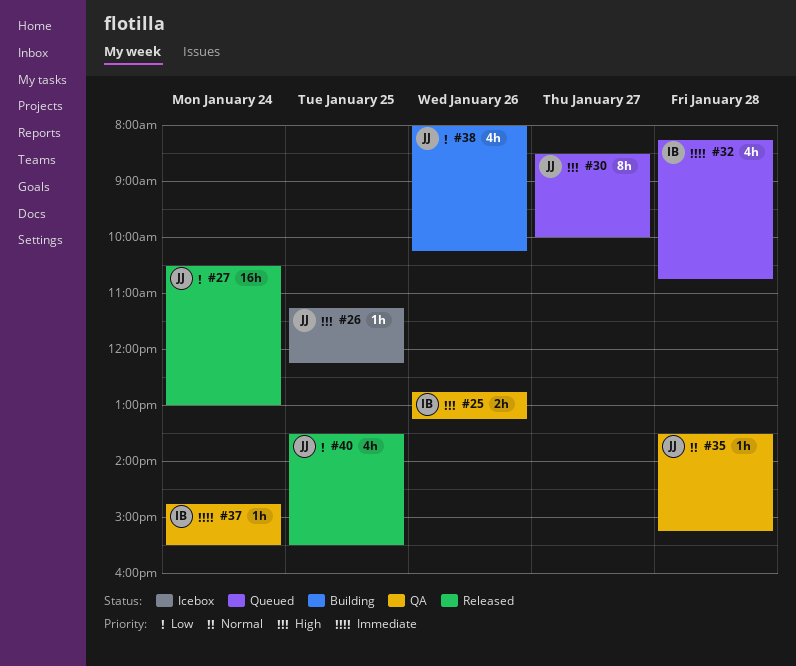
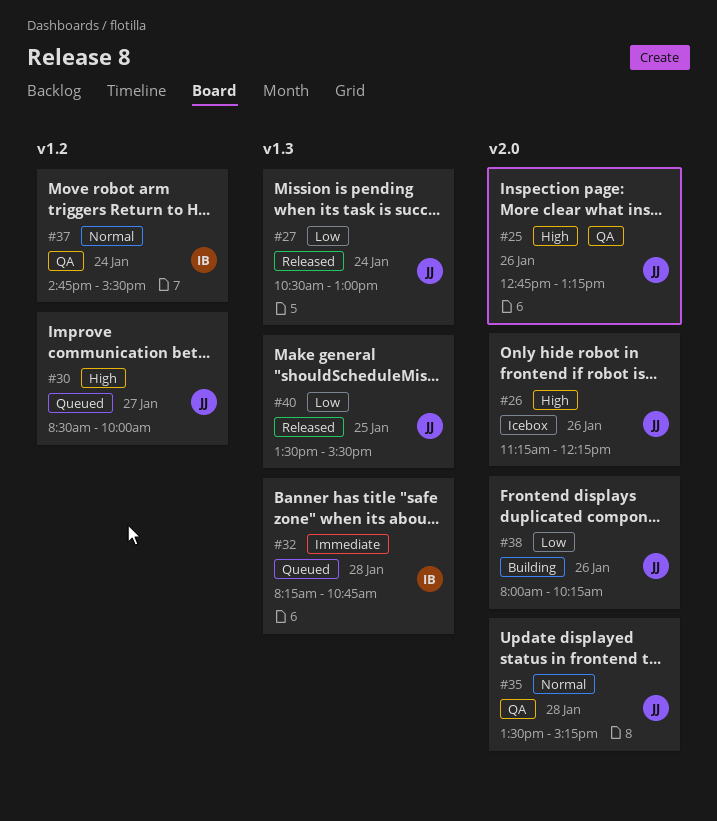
#25, owner: IB -> JJ
#26, day: Jan 25 -> Jan 26
#37, priority: Immediate -> Normal

